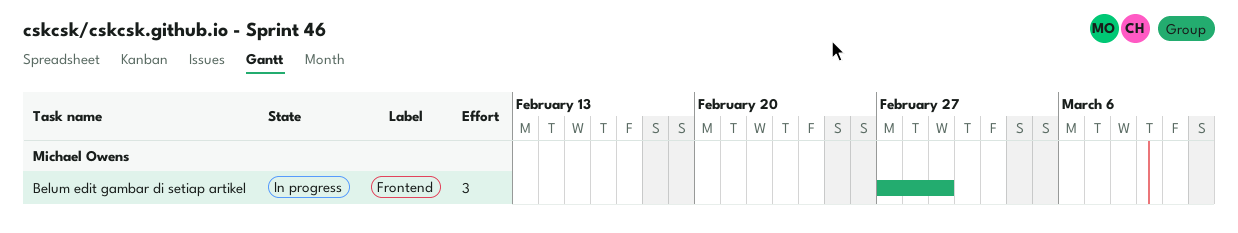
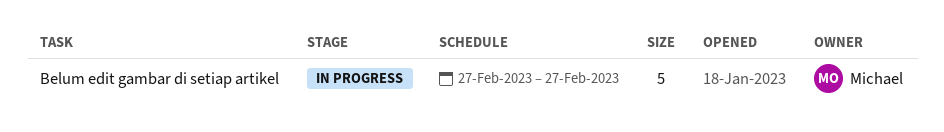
Belum edit gambar di setiap artikel, estimate: 3 -> 5
Belum edit gambar di setiap artikel, due: Mar 1 -> Feb 27

